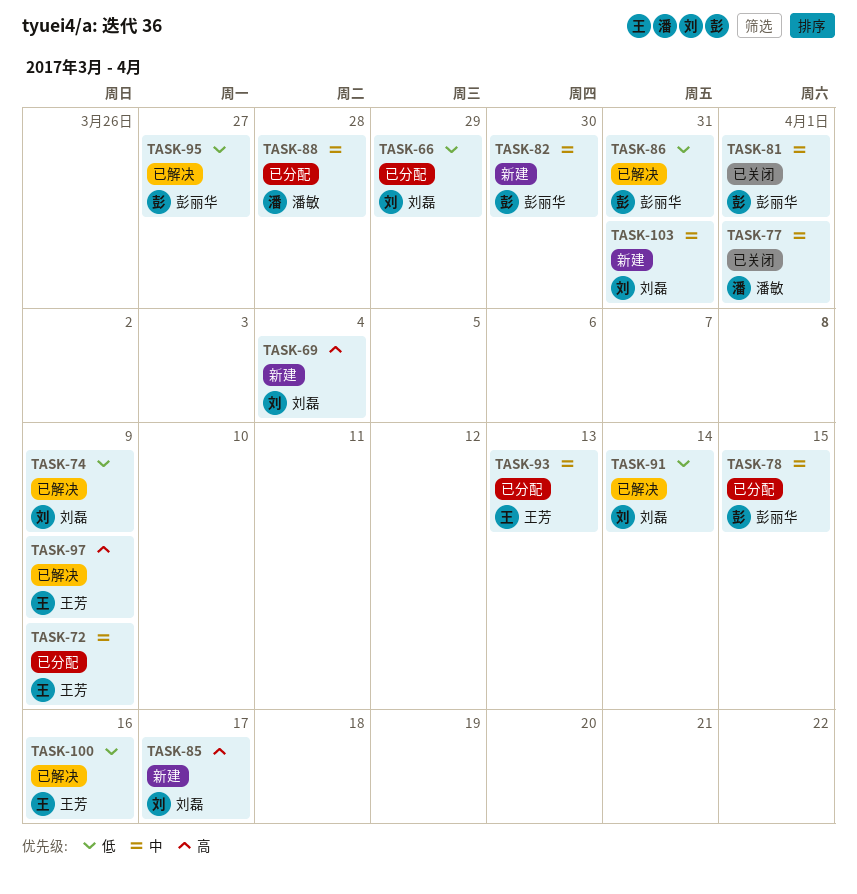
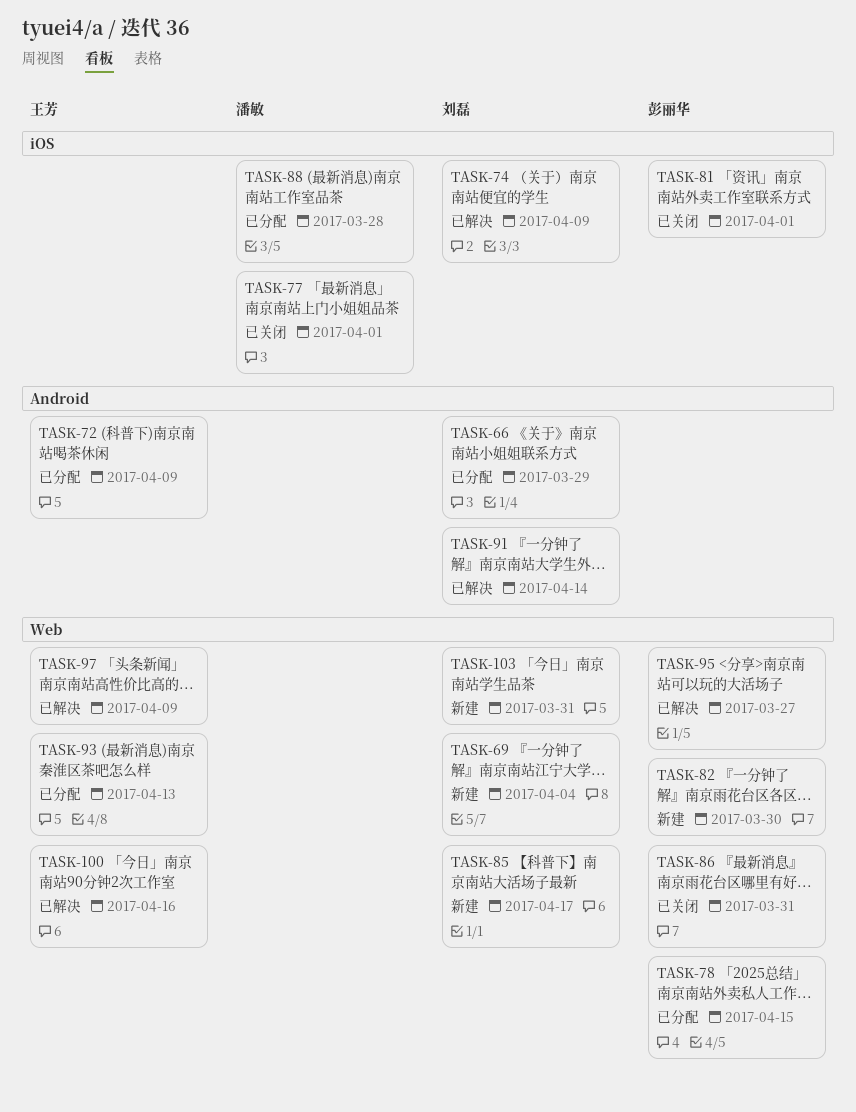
TASK-86, status: 已解决 -> 已关闭

